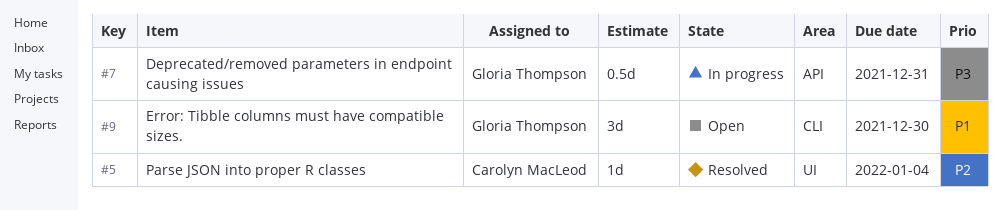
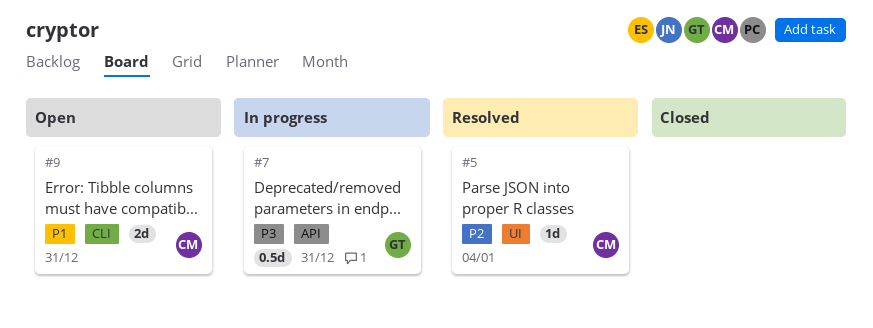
#9, owner: Gloria Thompson -> Carolyn MacLeod
#9, estimate: 3d -> 2d
#9, due: Dec 30 -> Dec 31

